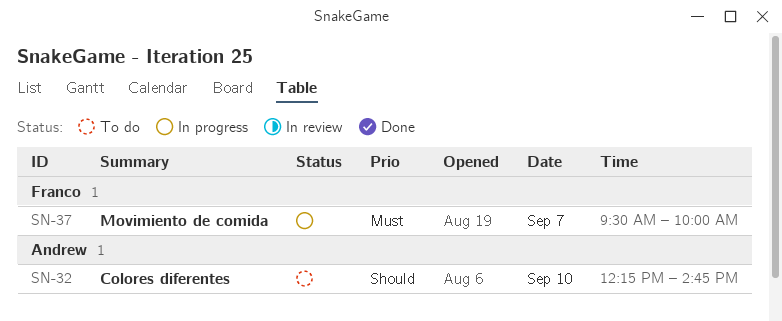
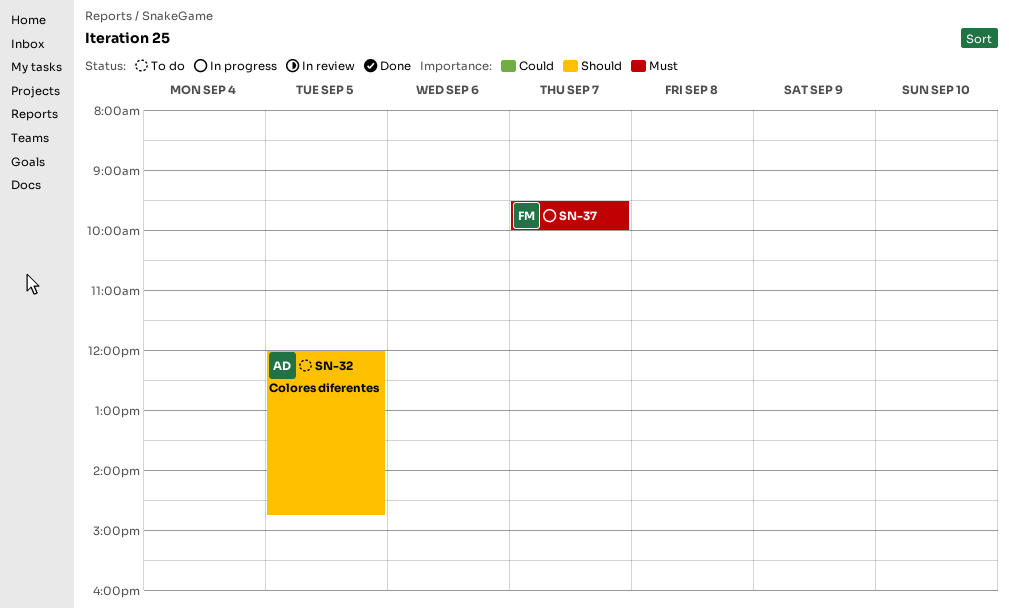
SN-32, day: Sep 10 -> Sep 5
SN-32, begins: 12:15 -> 12:00

